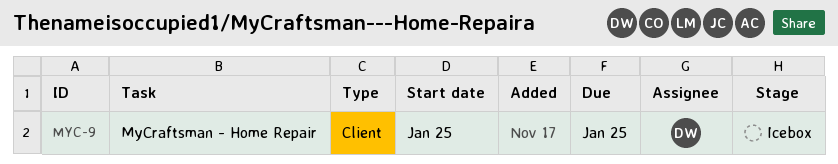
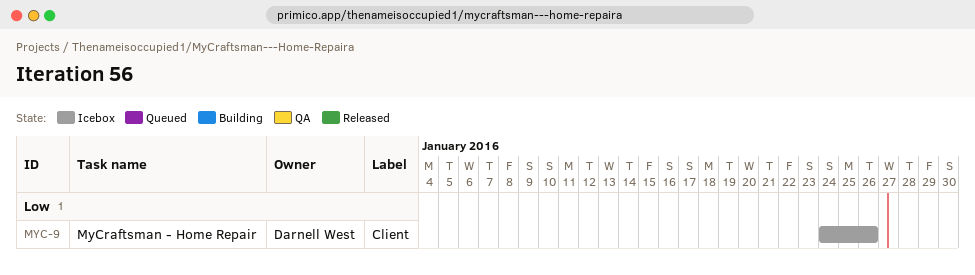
MYC-9, start: Jan 25 -> Jan 24
MYC-9, due: Jan 25 -> Jan 26

